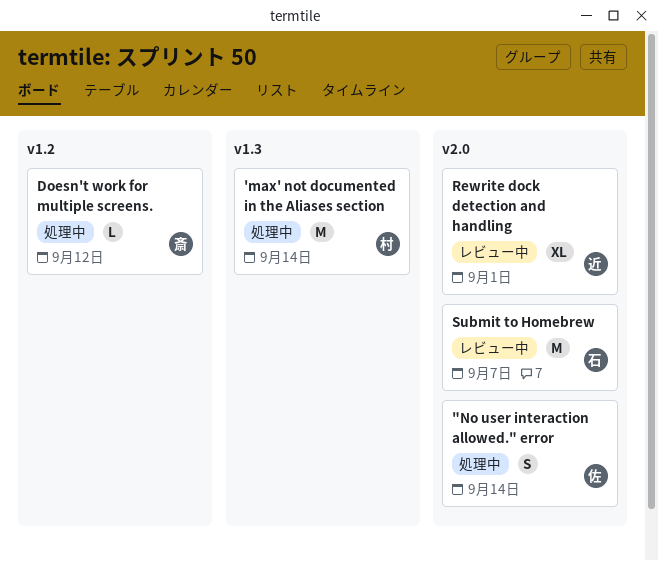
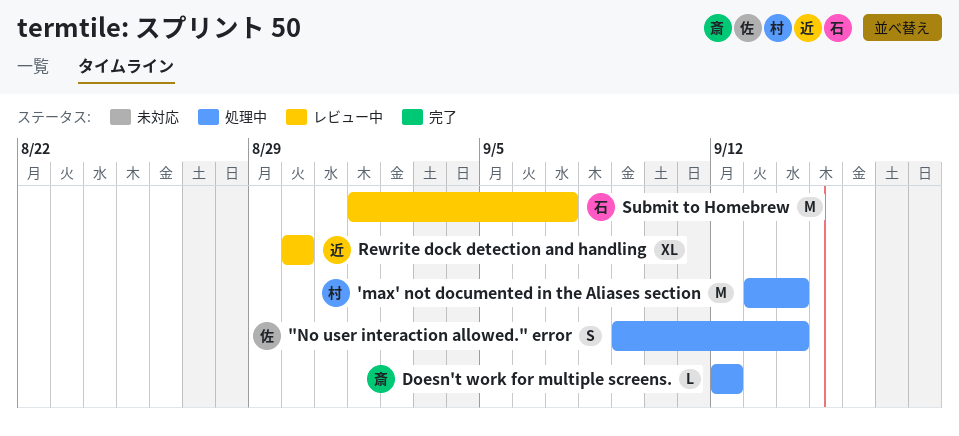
Rewrite dock detection and handling, due: Sep 1 -> Aug 30

